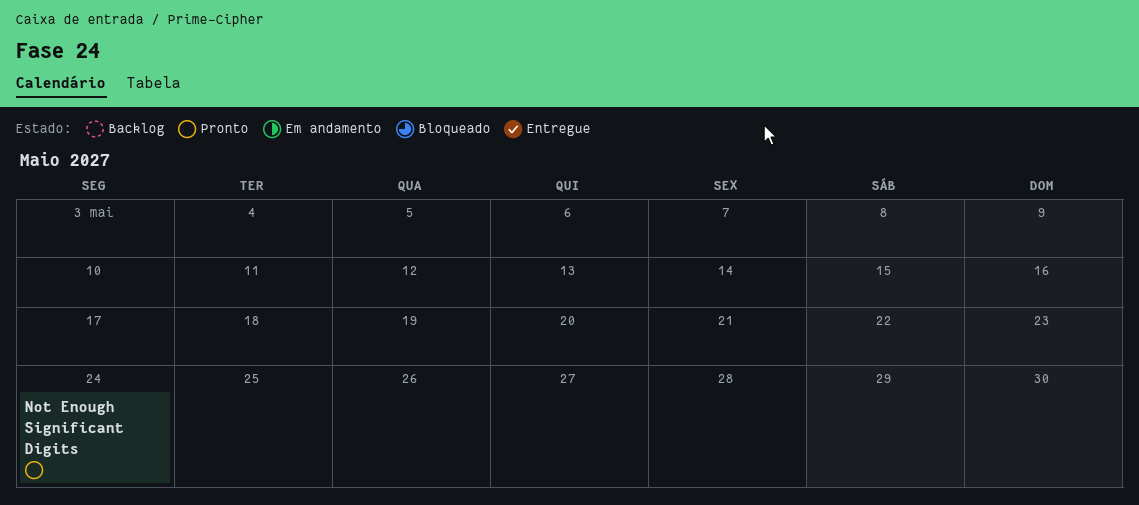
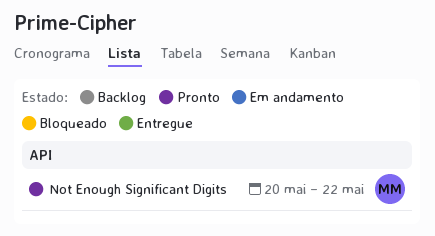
Not Enough Significant Digits, due: May 24 -> May 22

